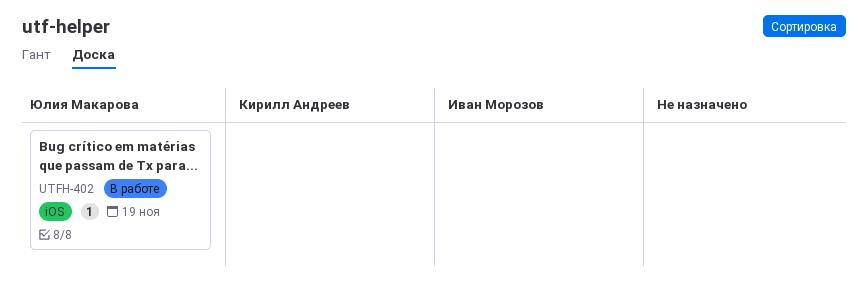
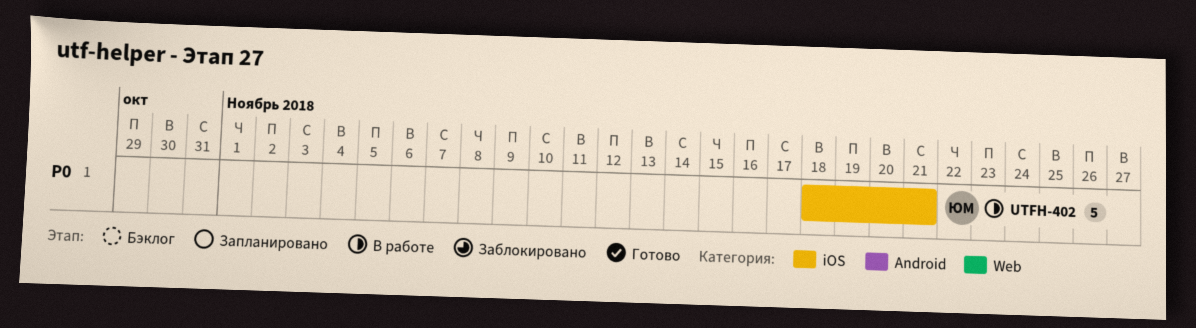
UTFH-402, estimate: 1 -> 5
UTFH-402, due: Nov 19 -> Nov 21

